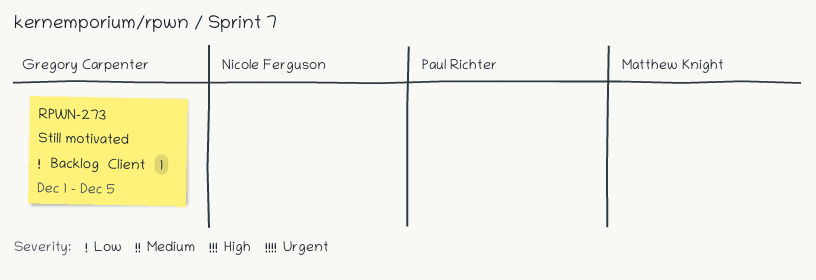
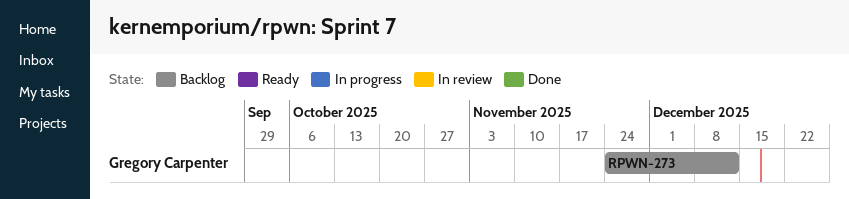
RPWN-273, start: Dec 1 -> Nov 24
RPWN-273, due: Dec 5 -> Dec 12

